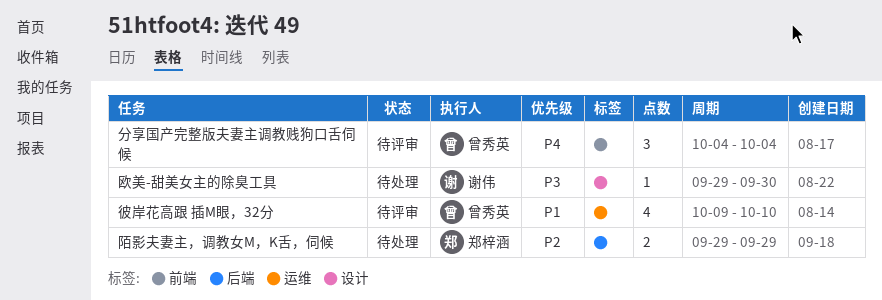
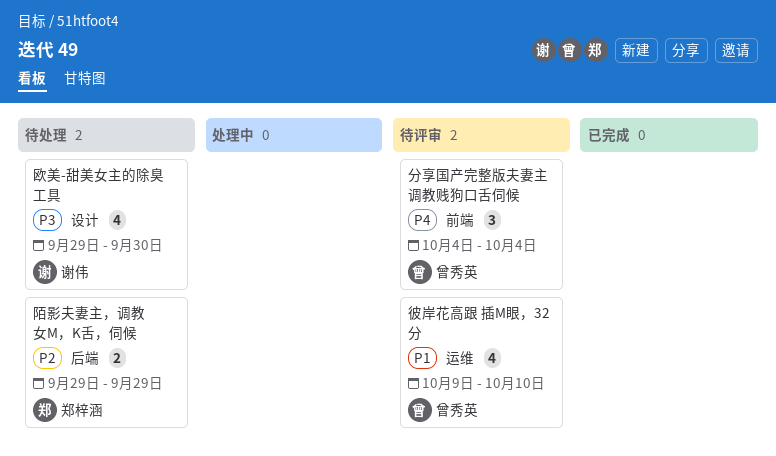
欧美-甜美女主的除臭工具, estimate: 1 -> 4

